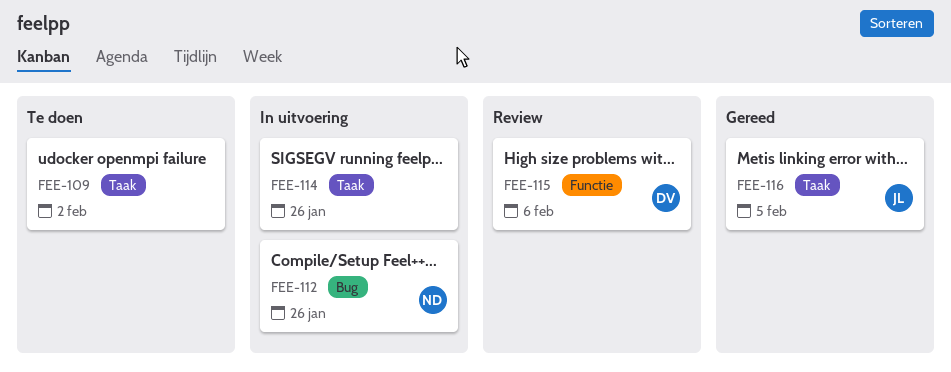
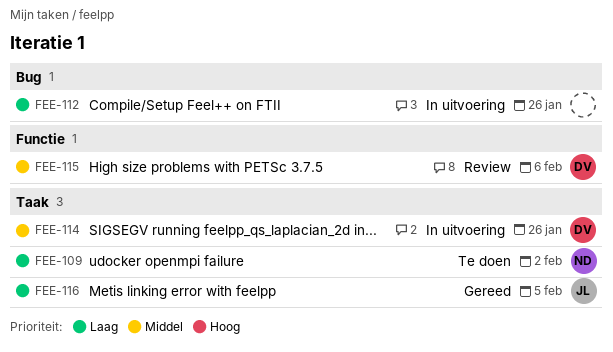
FEE-109, owner: none -> ND
FEE-112, owner: ND -> none
FEE-114, owner: none -> DV

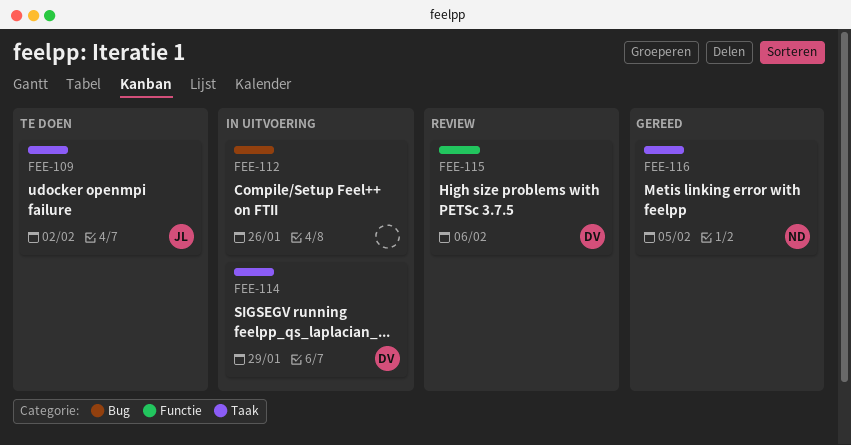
FEE-109, owner: ND -> JL
FEE-114, due: Jan 26 -> Jan 29
FEE-116, owner: JL -> ND

